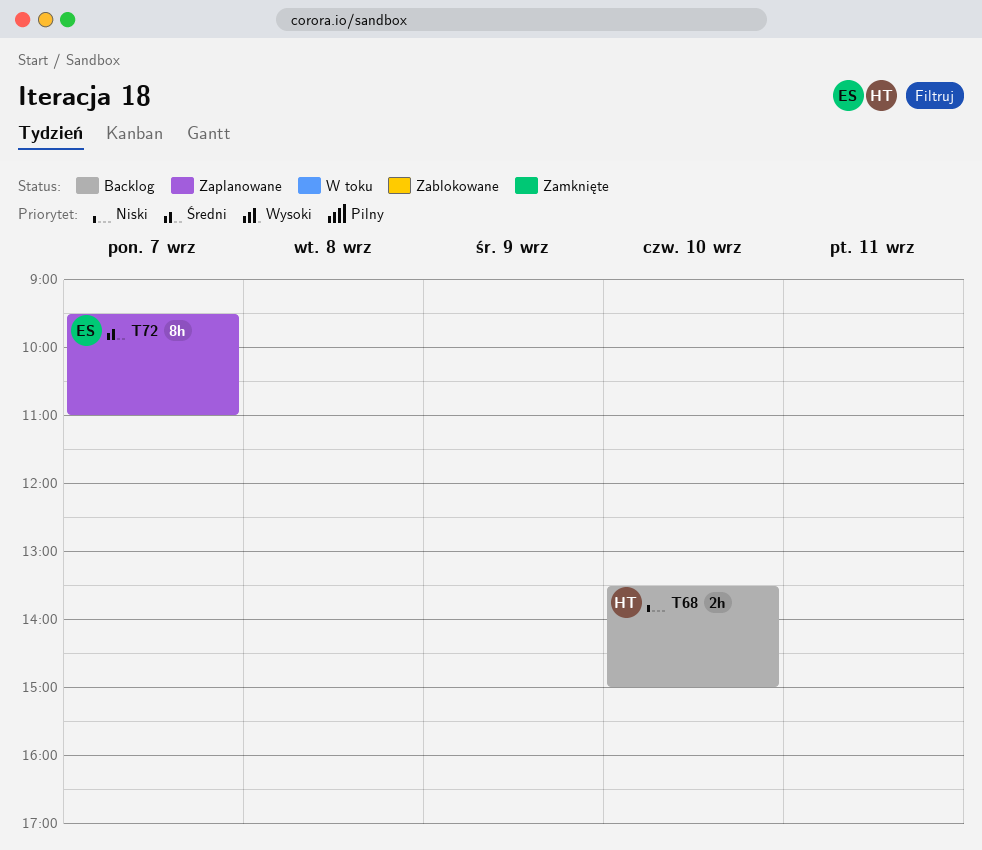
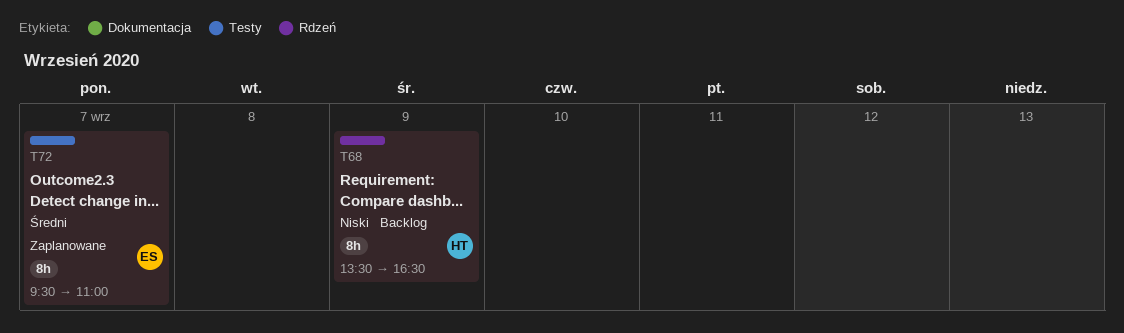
T68, estimate: 2h -> 8h
T68, day: Sep 10 -> Sep 9
T68, ends: 15:00 -> 16:30

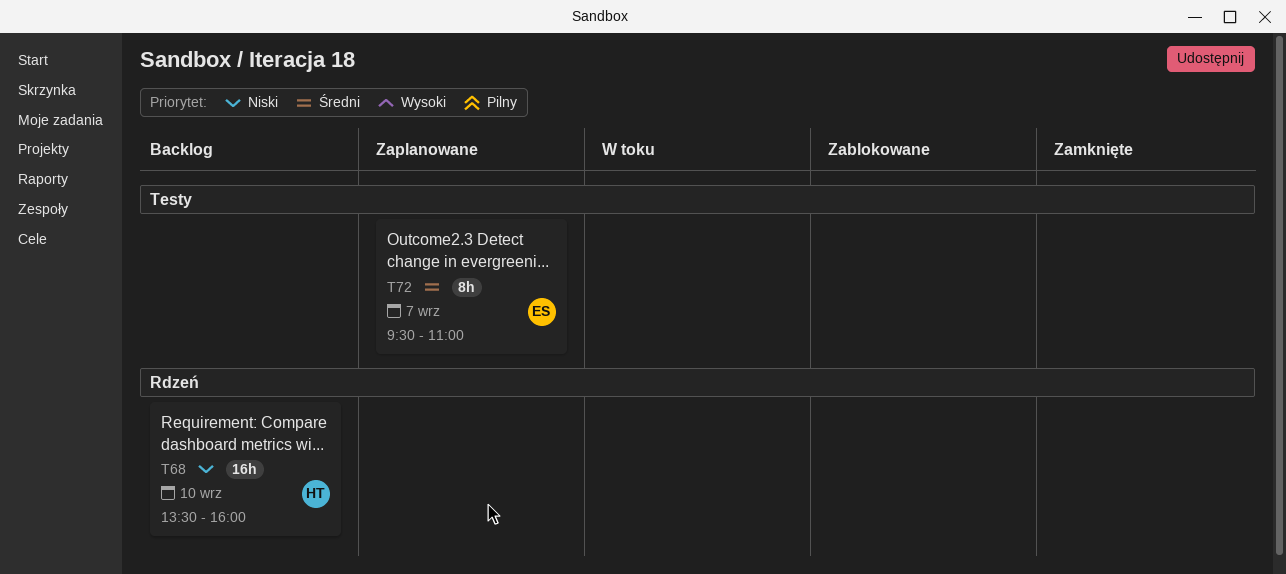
T68, estimate: 8h -> 16h
T68, day: Sep 9 -> Sep 10
T68, ends: 16:30 -> 16:00

